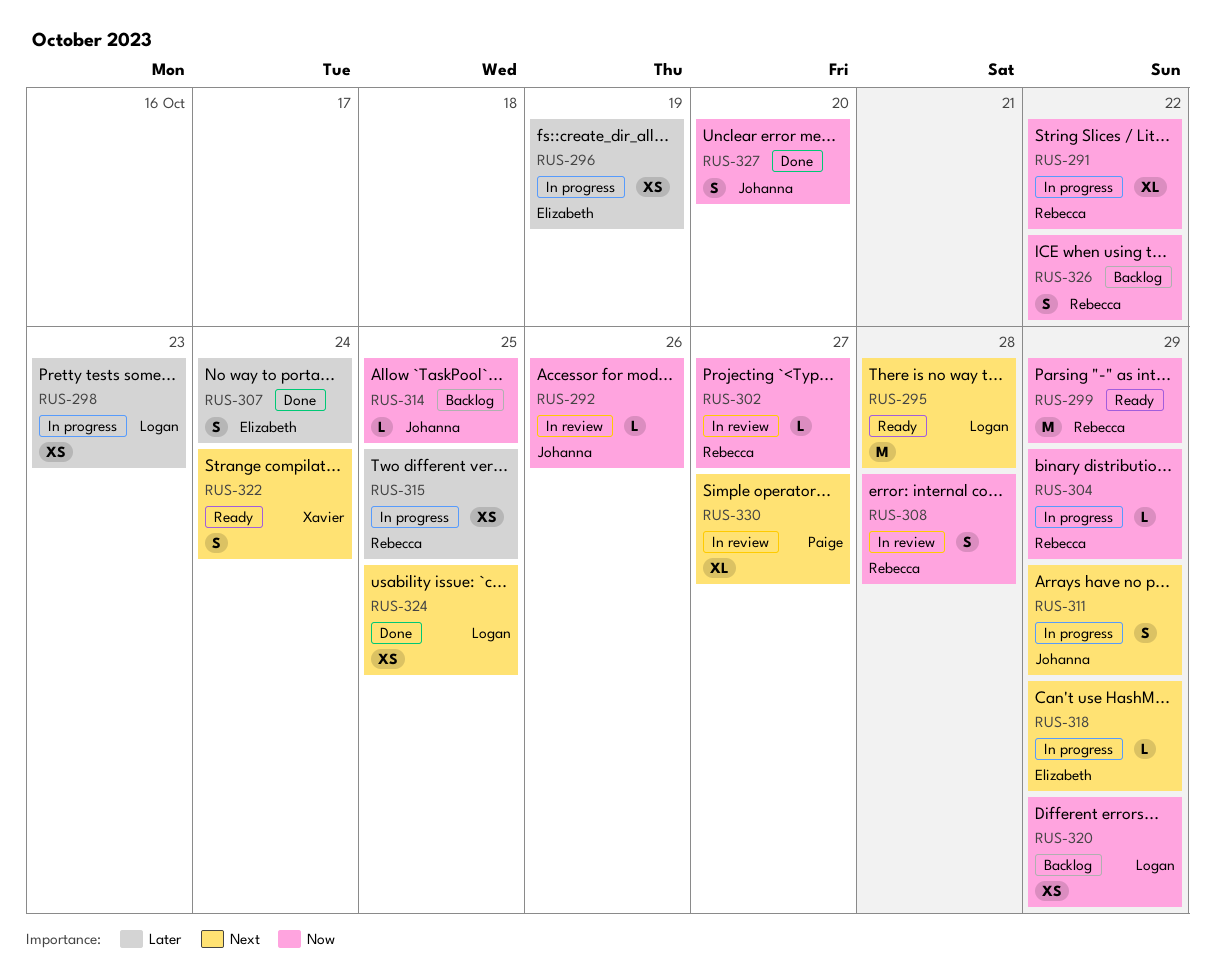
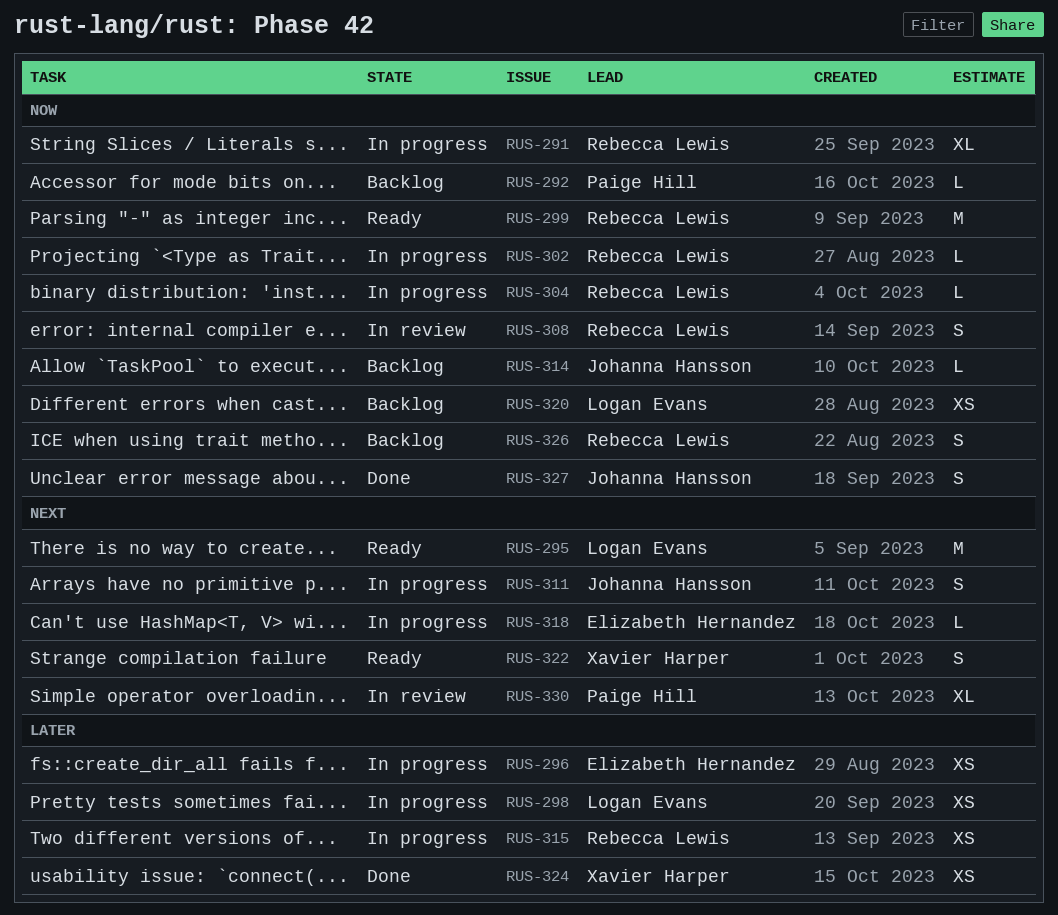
RUS-292, status: In review -> Backlog
RUS-292, owner: Johanna Hansson -> Paige Hill
RUS-302, status: In review -> In progress
RUS-307: present -> none
RUS-324, owner: Logan Evans -> Xavier Harper
RUS-324, priority: Next -> Later

